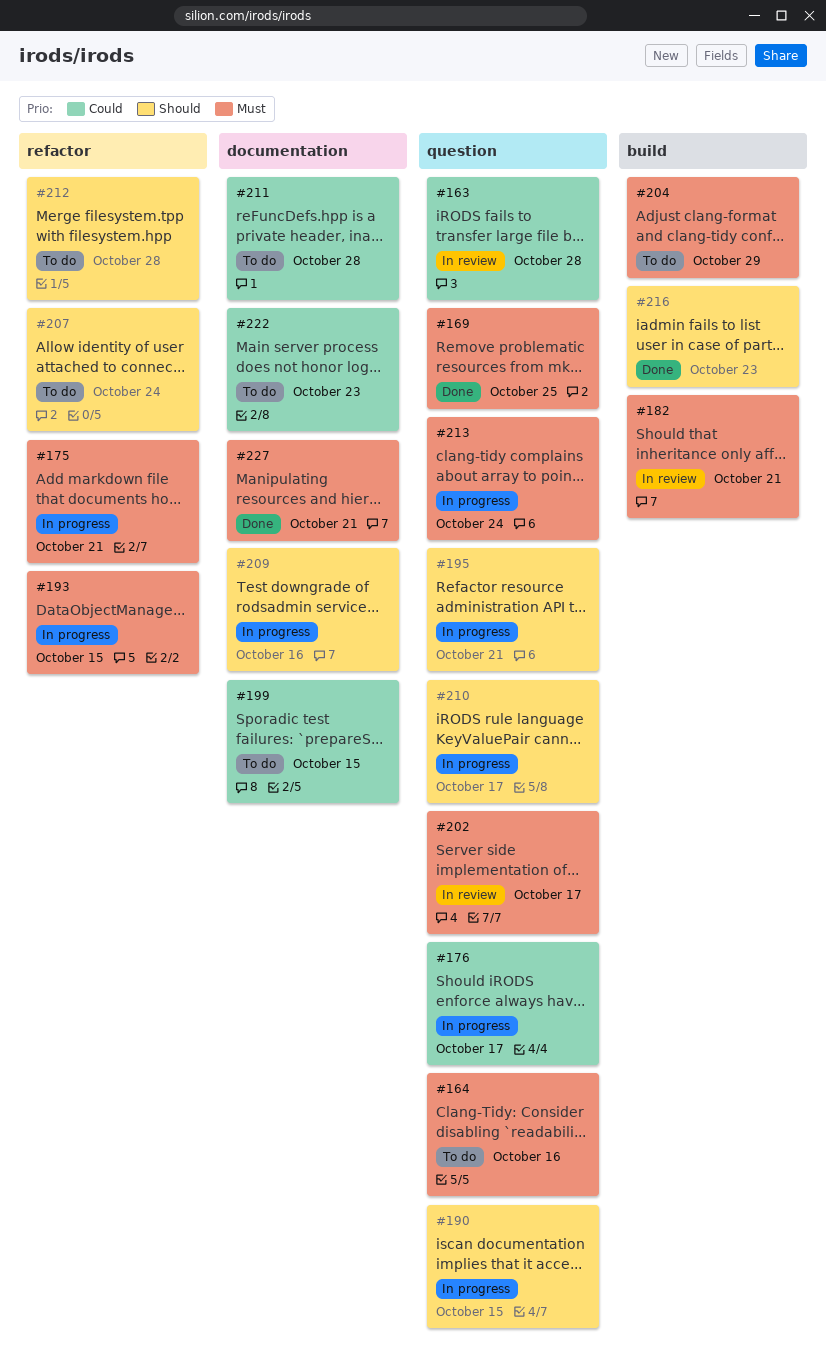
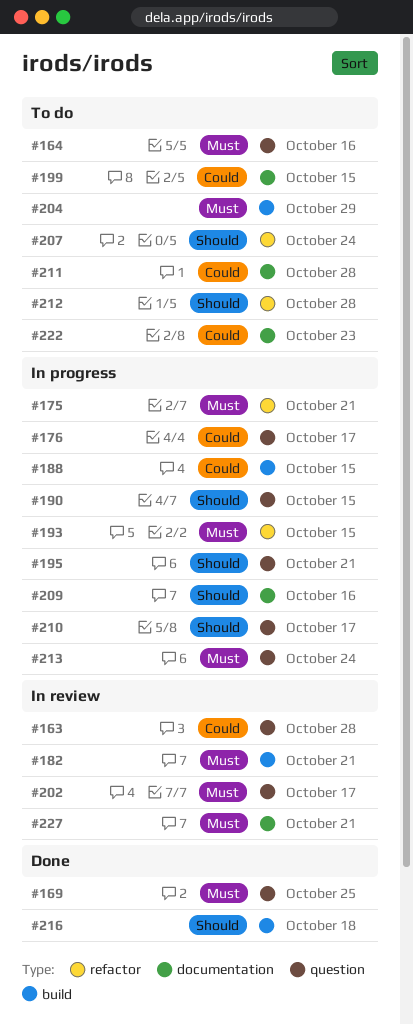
#188: none -> present
#216, due: Oct 23 -> Oct 18
#227, status: Done -> In review

